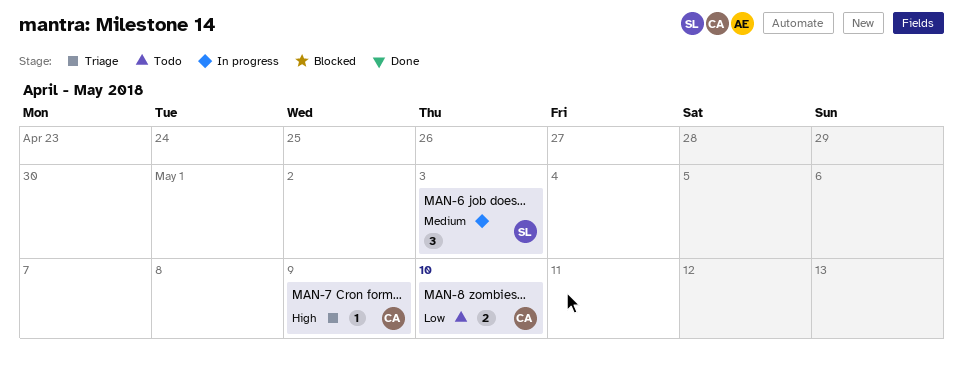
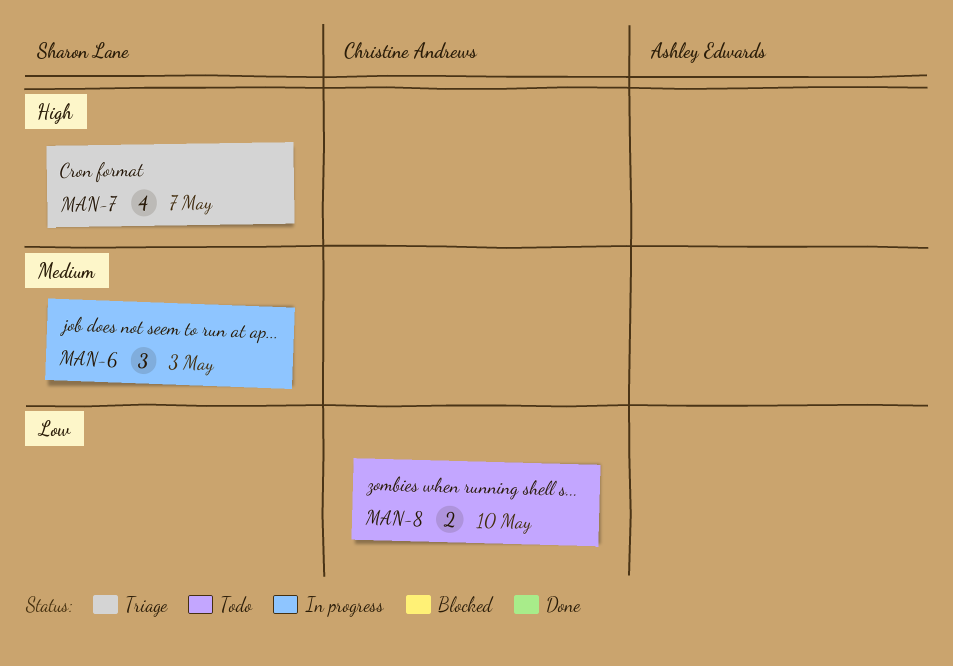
MAN-7, owner: Christine Andrews -> Sharon Lane
MAN-7, estimate: 1 -> 4
MAN-7, due: May 9 -> May 7

